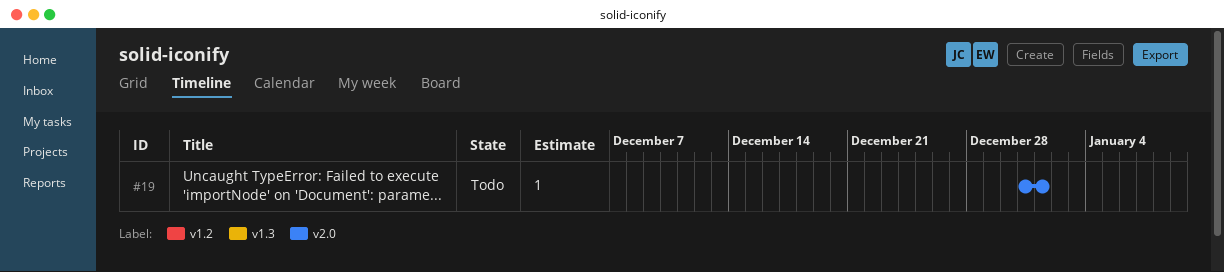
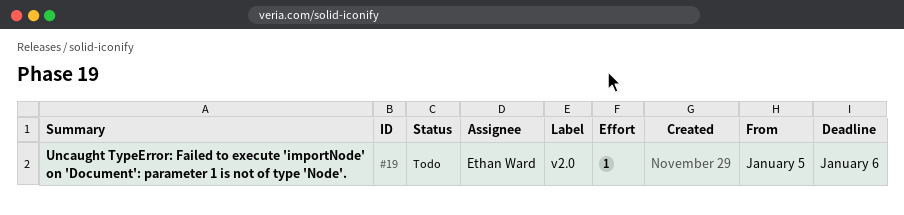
#19, start: Dec 31 -> Jan 5
#19, due: Jan 1 -> Jan 6

